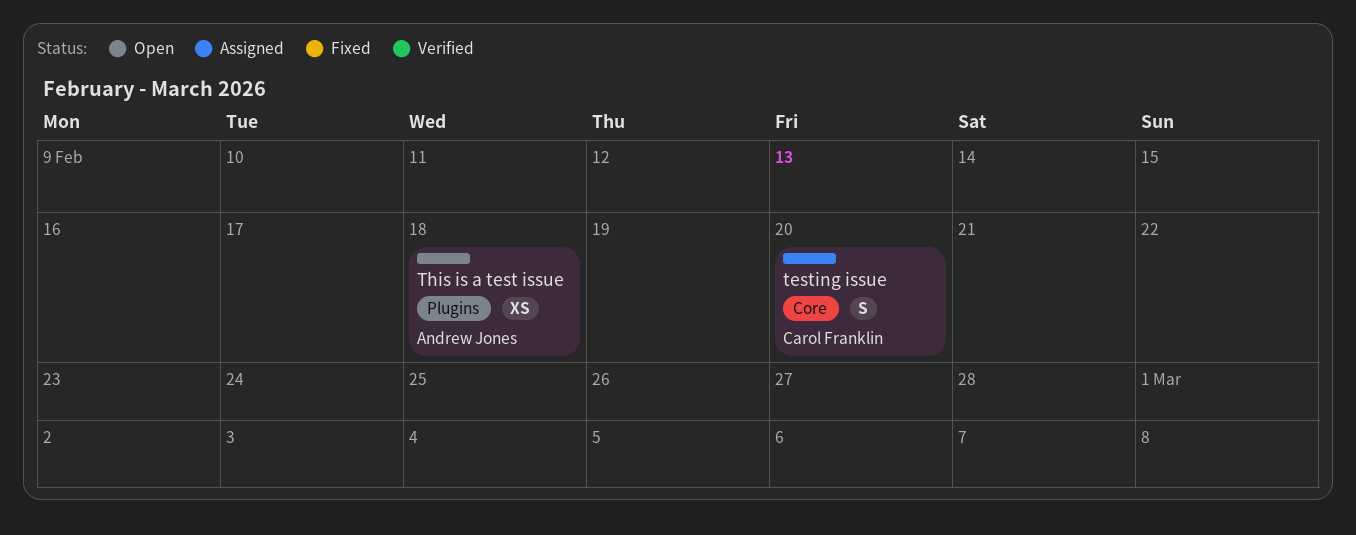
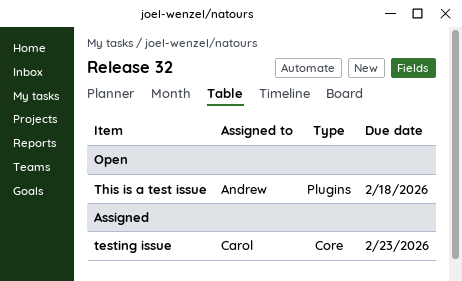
testing issue, due: Feb 20 -> Feb 23

